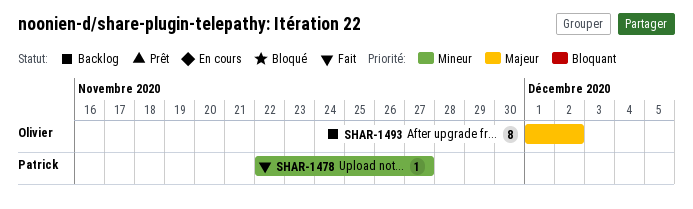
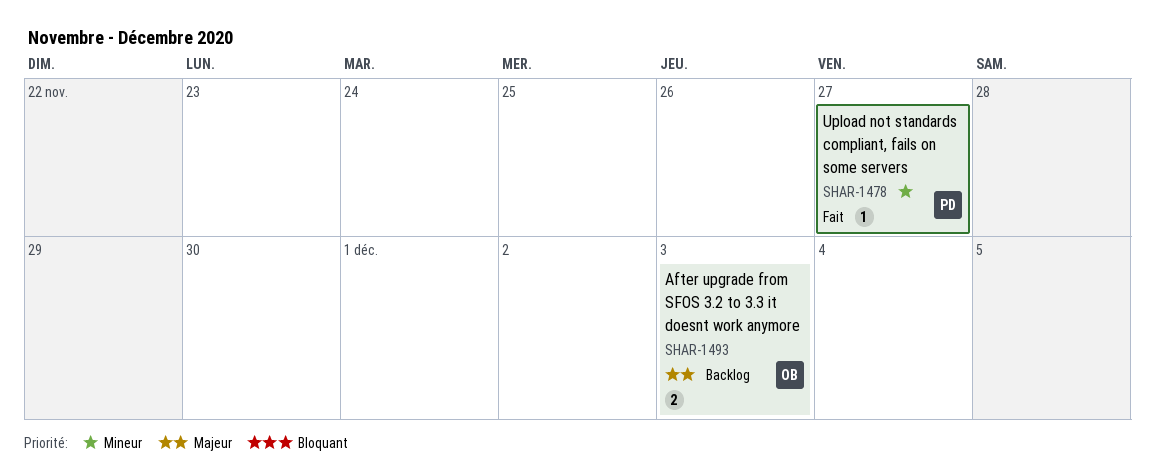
SHAR-1493, estimate: 8 -> 2
SHAR-1493, due: Dec 2 -> Dec 3

